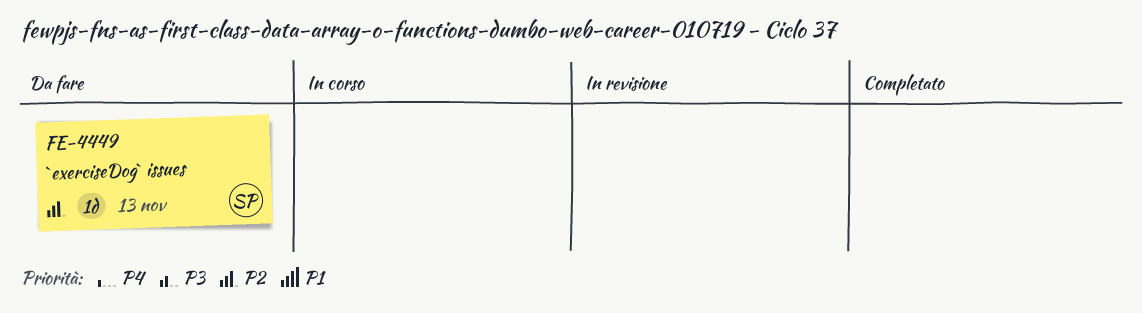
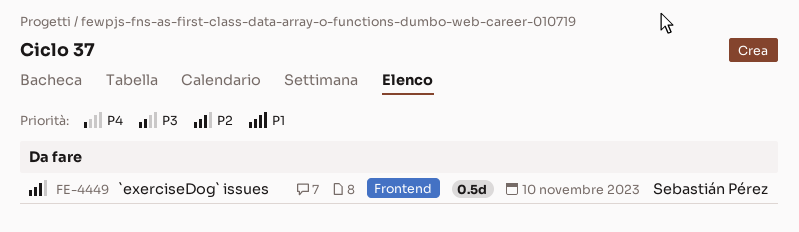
FE-4449, estimate: 1d -> 0.5d
FE-4449, due: Nov 13 -> Nov 10

